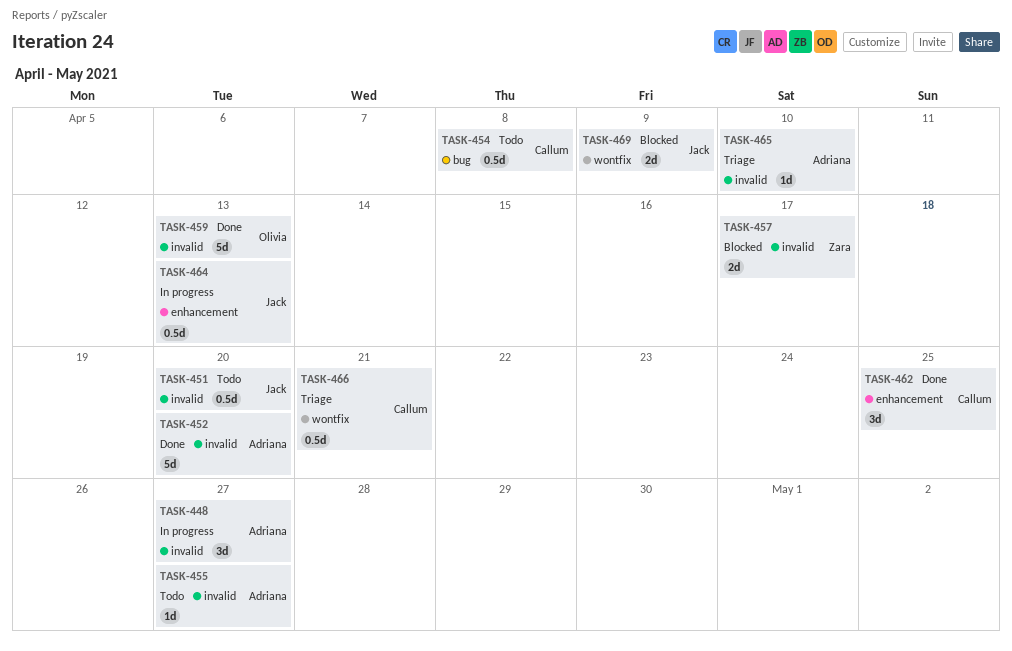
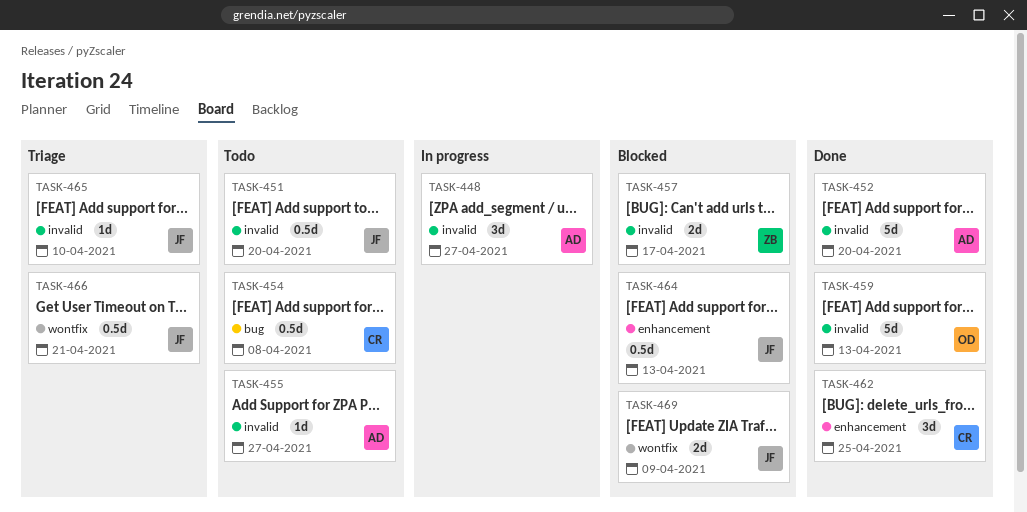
TASK-464, status: In progress -> Blocked
TASK-465, owner: Adriana -> Jack
TASK-466, owner: Callum -> Jack

